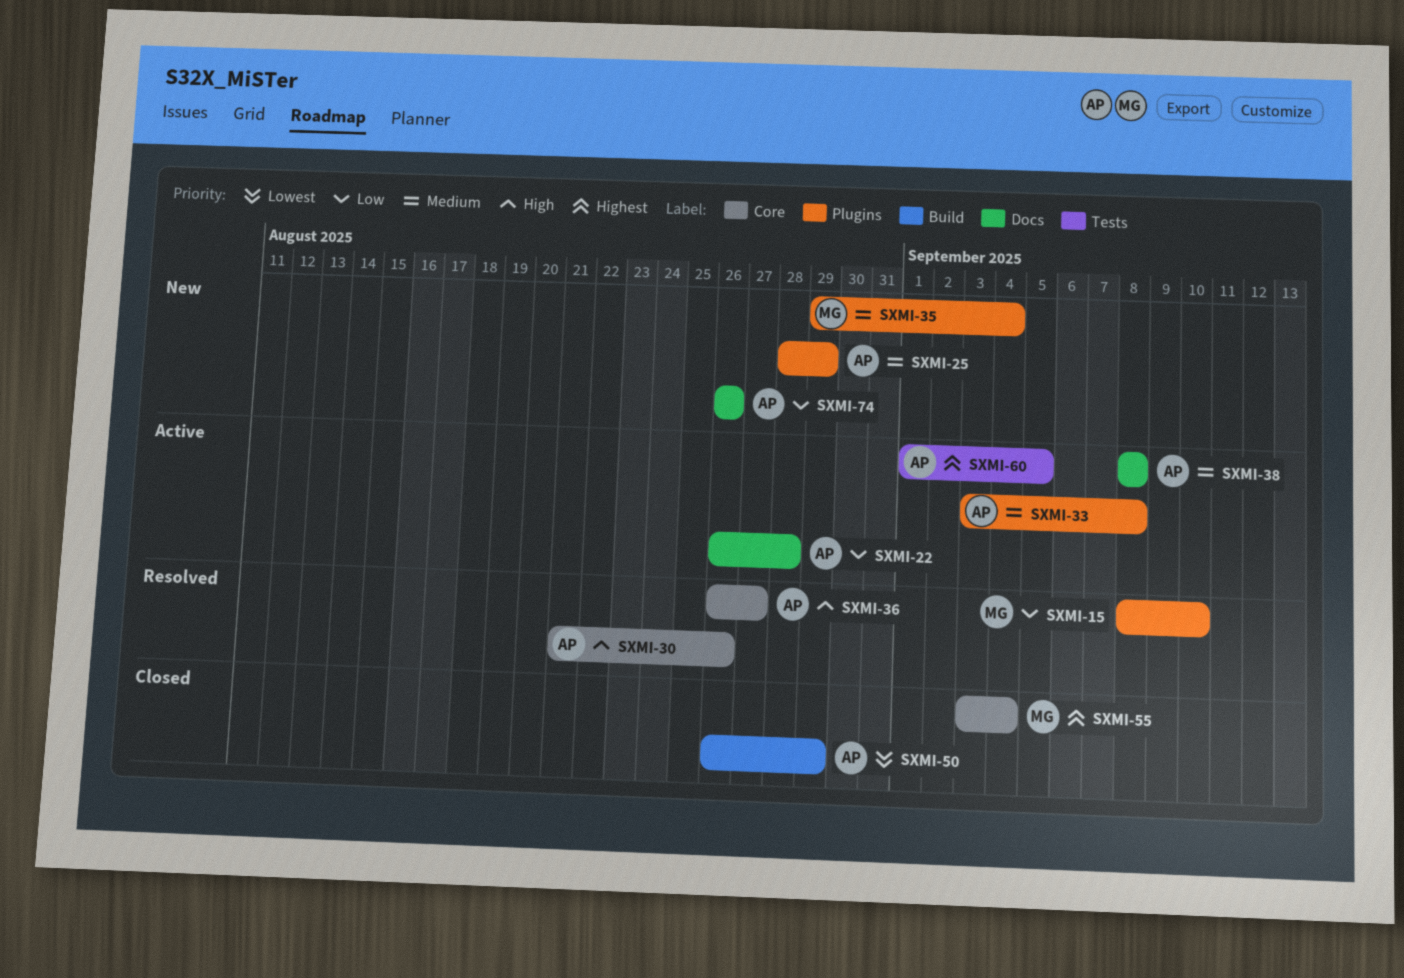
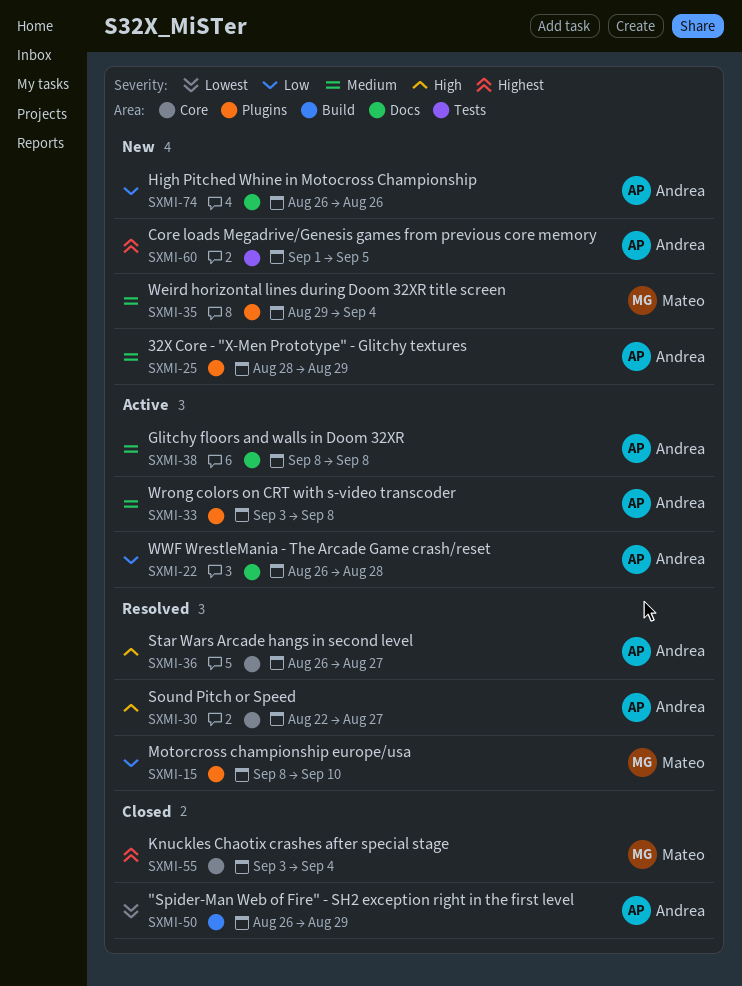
SXMI-30, start: Aug 21 -> Aug 22
SXMI-30, due: Aug 26 -> Aug 27
SXMI-60, status: Active -> New

